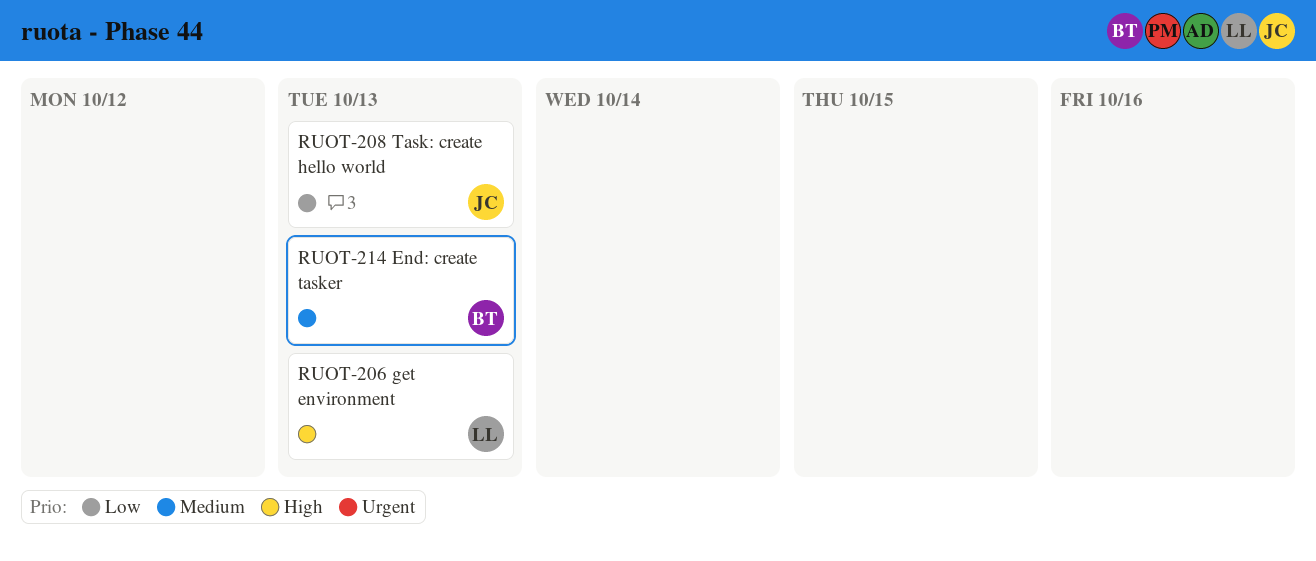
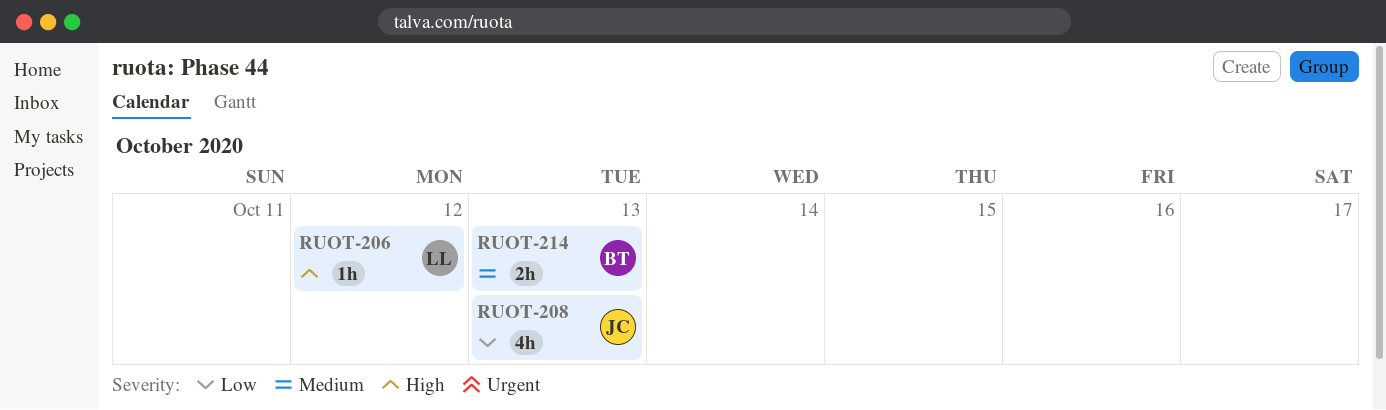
RUOT-206, due: Oct 13 -> Oct 12

